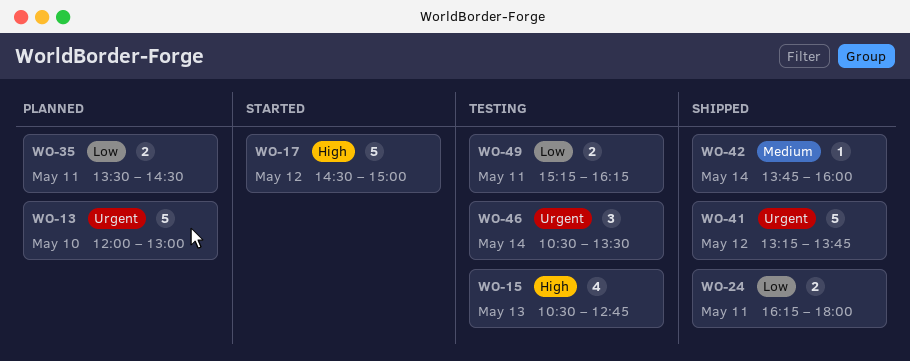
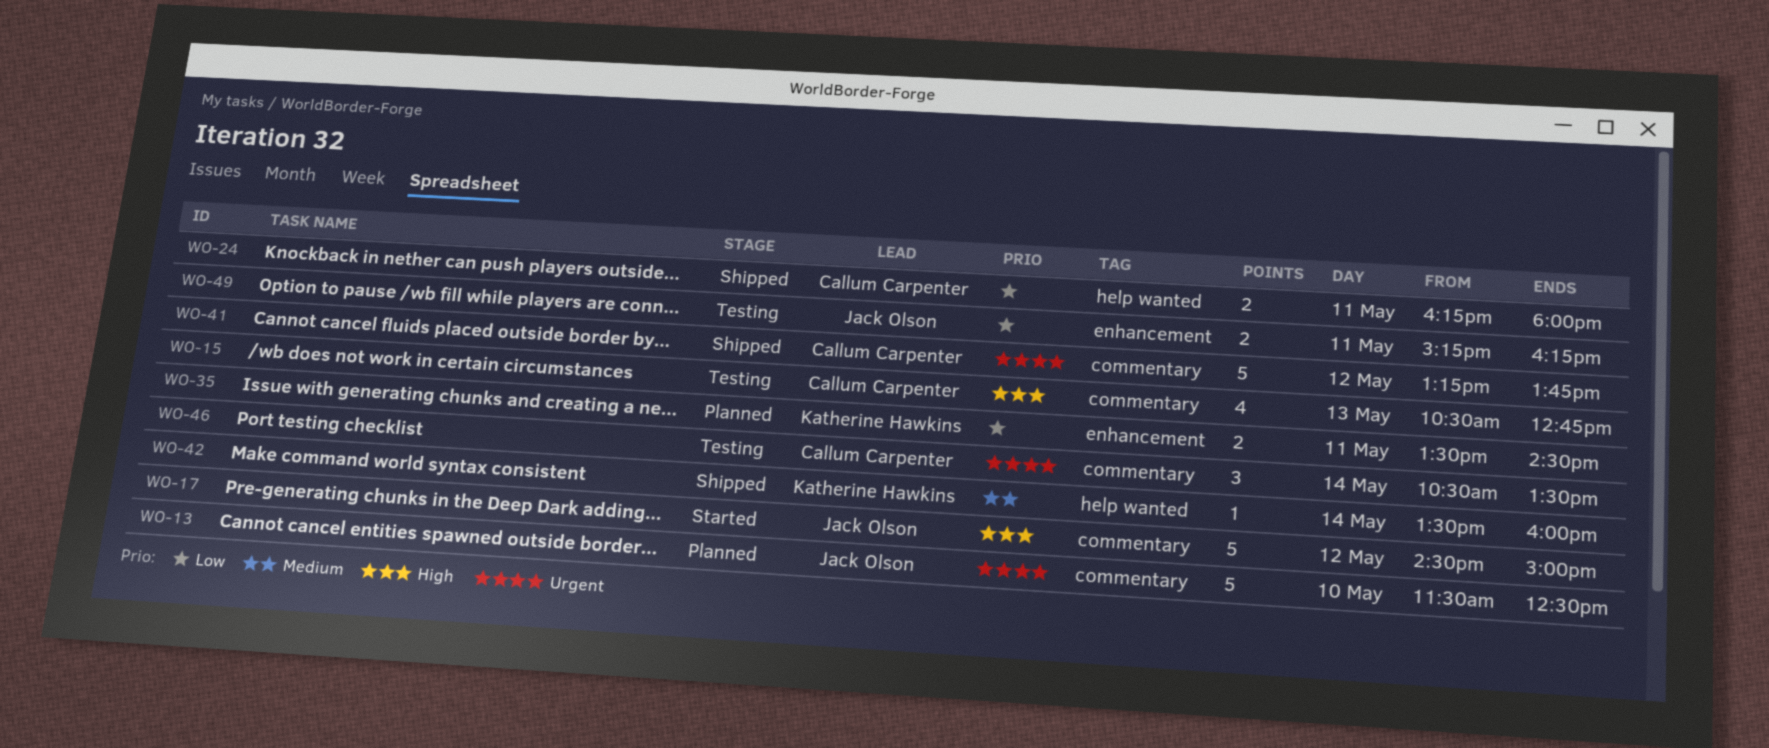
WO-13, begins: 12:00 -> 11:30
WO-13, ends: 13:00 -> 12:30
WO-42, begins: 13:45 -> 13:30

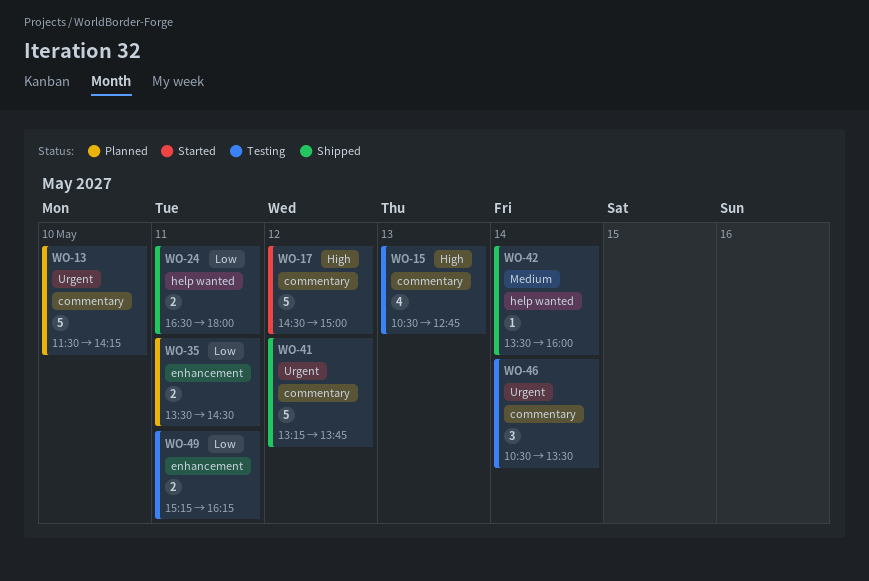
WO-13, ends: 12:30 -> 14:15
WO-24, begins: 16:15 -> 16:30

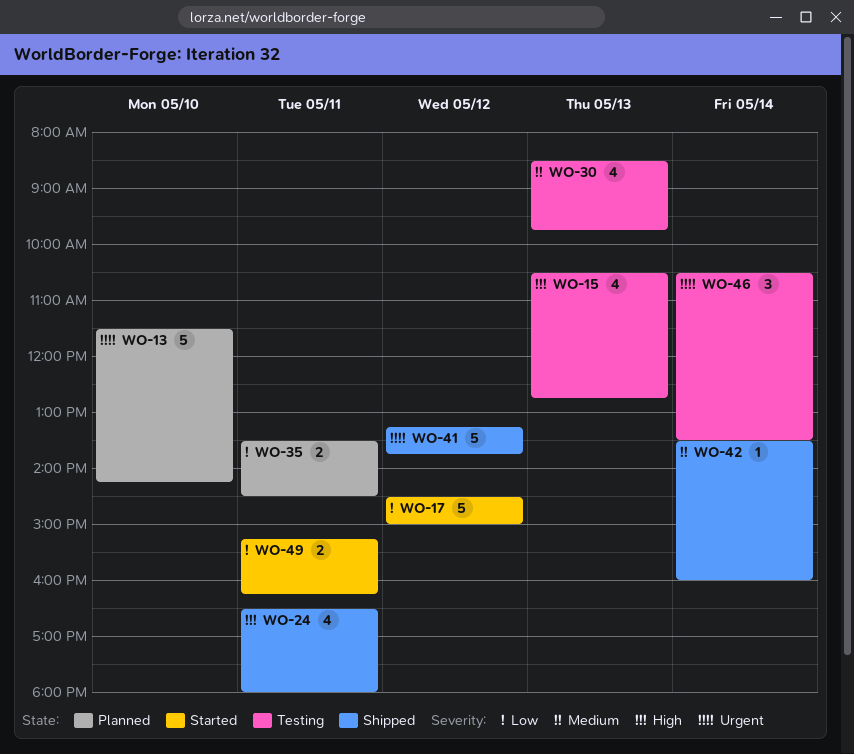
WO-17, priority: High -> Low
WO-24, priority: Low -> High
WO-24, estimate: 2 -> 4
WO-30: none -> present
WO-49, status: Testing -> Started

